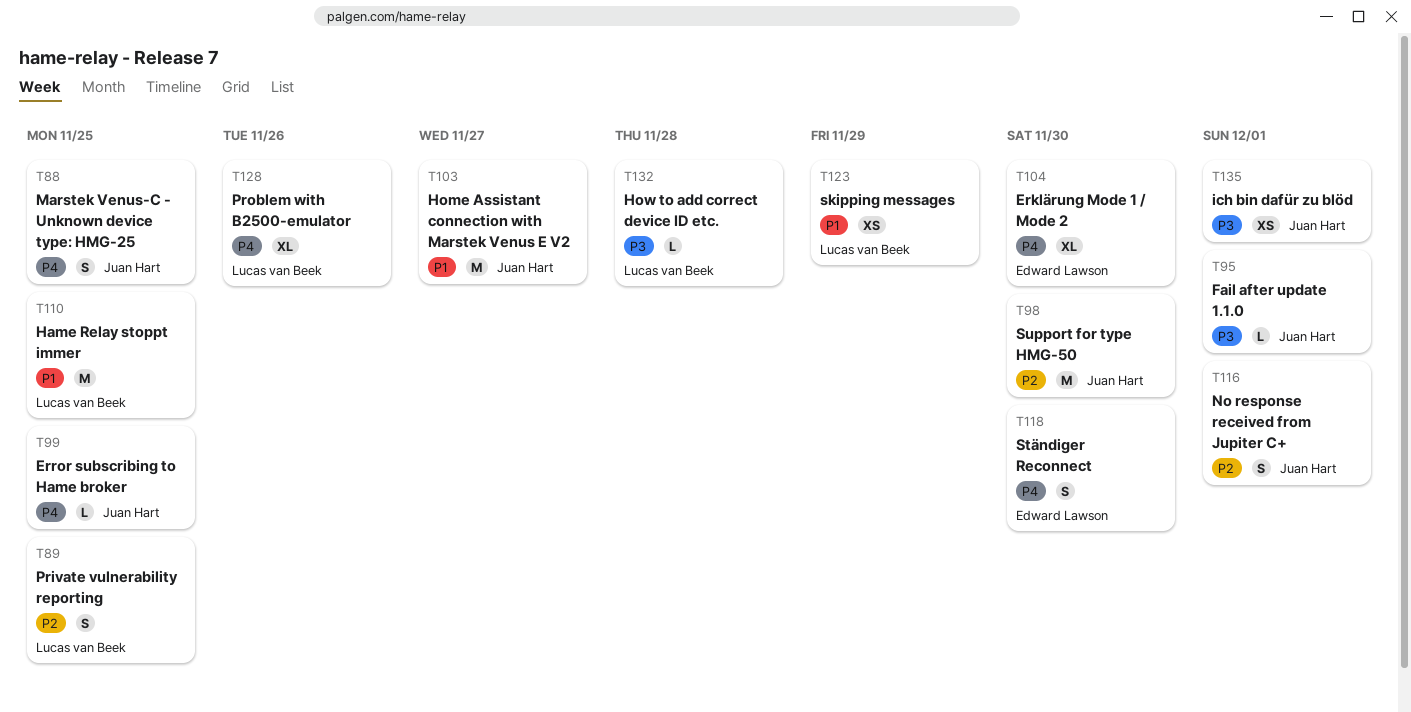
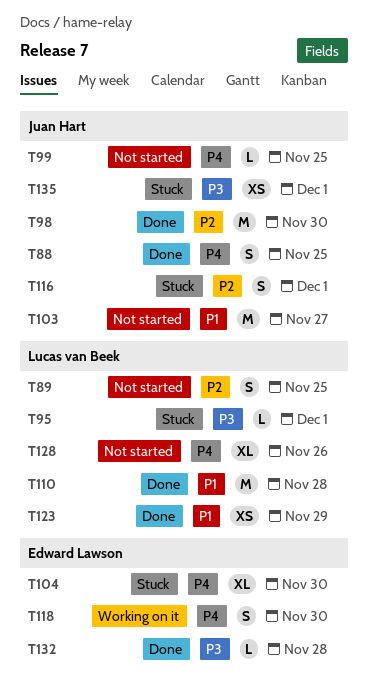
T95, owner: Juan Hart -> Lucas van Beek
T110, due: Nov 25 -> Nov 28
T132, owner: Lucas van Beek -> Edward Lawson

